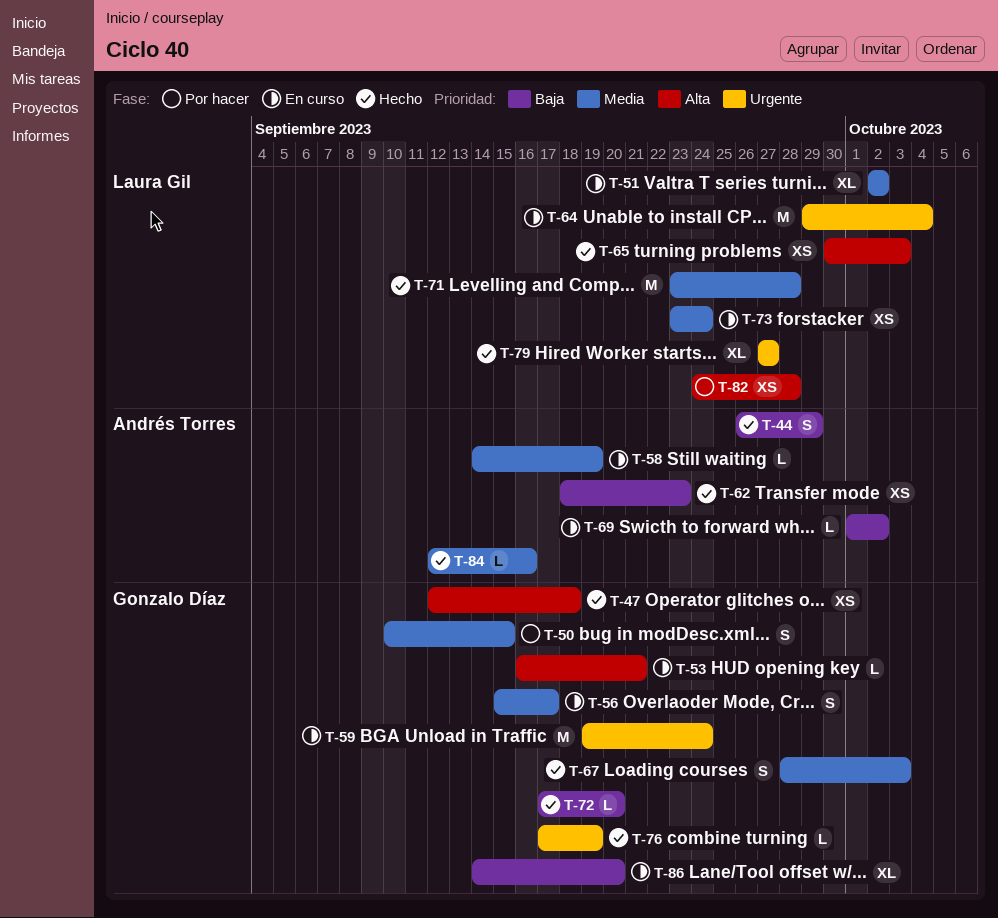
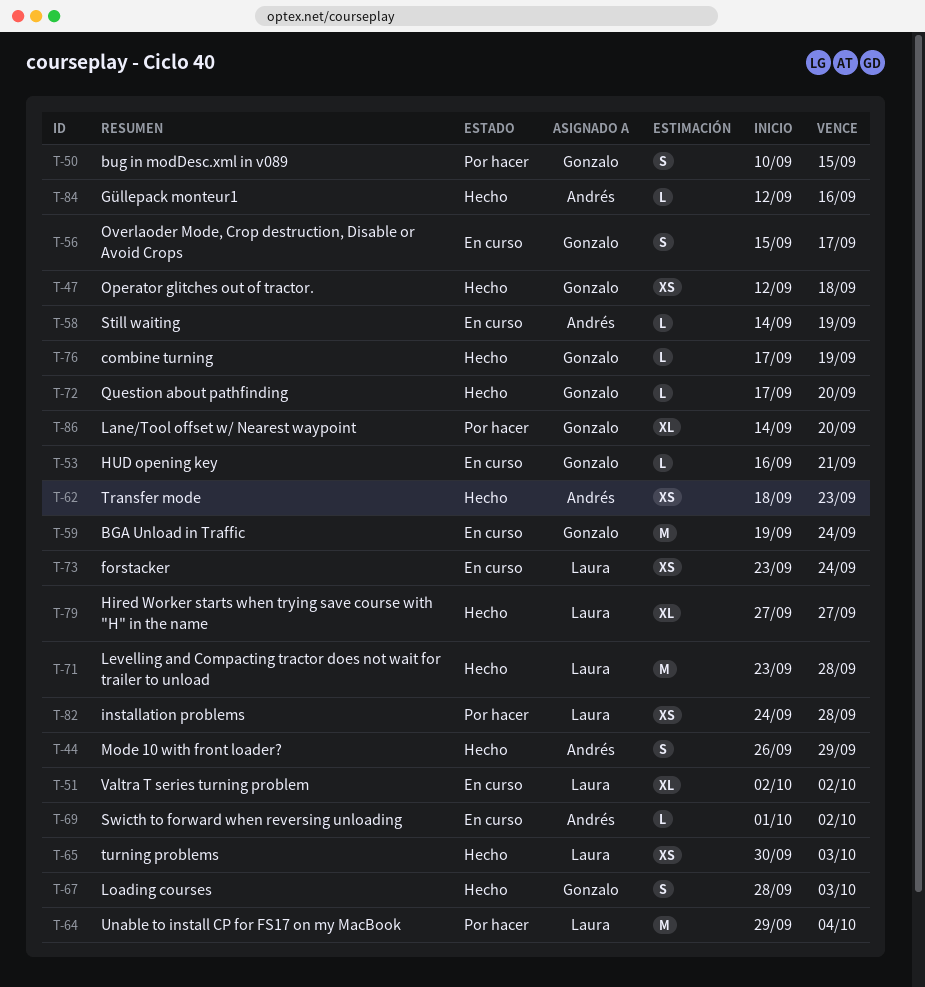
T-64, status: En curso -> Por hacer
T-86, status: En curso -> Por hacer

